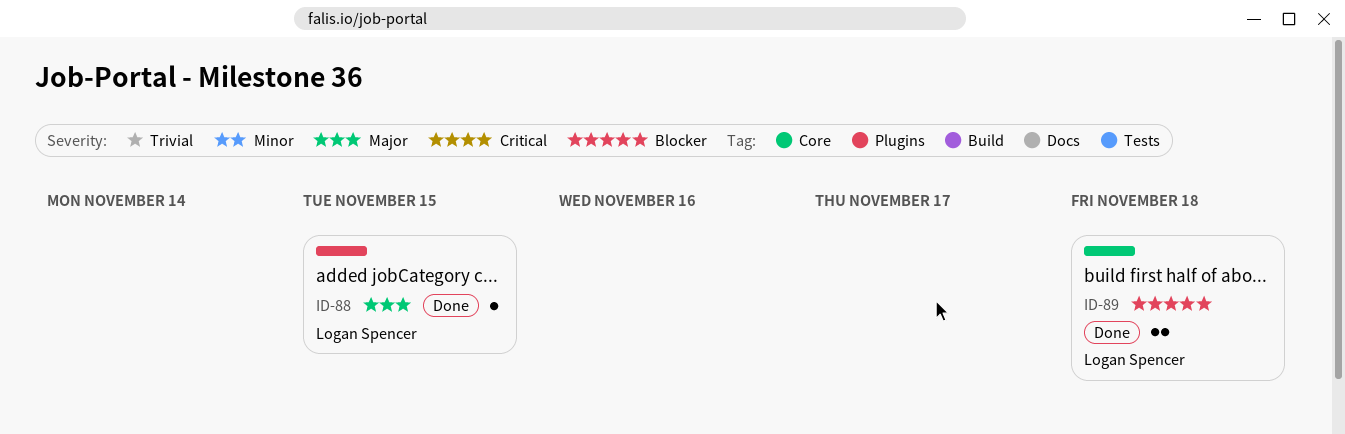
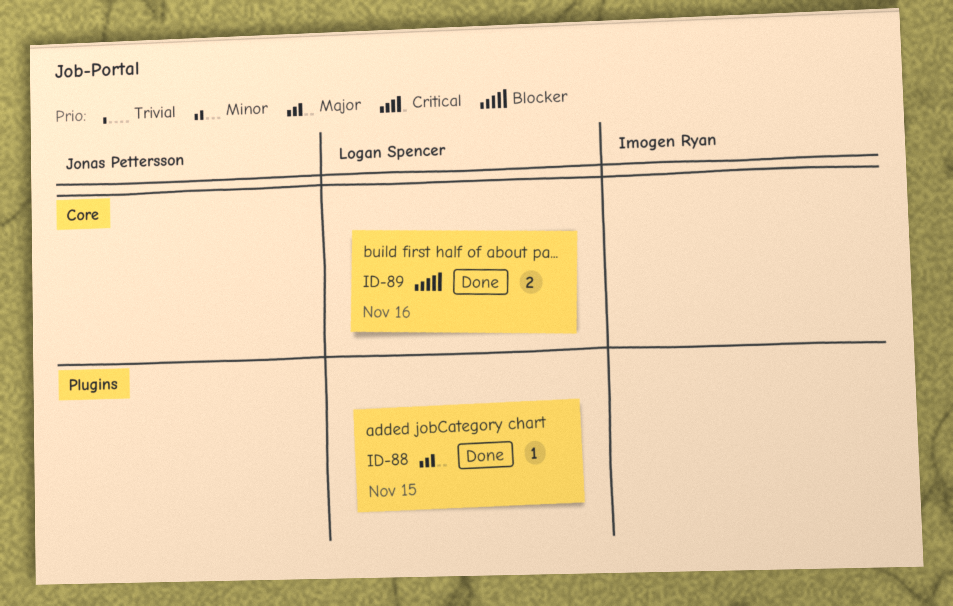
ID-89, due: Nov 18 -> Nov 16

